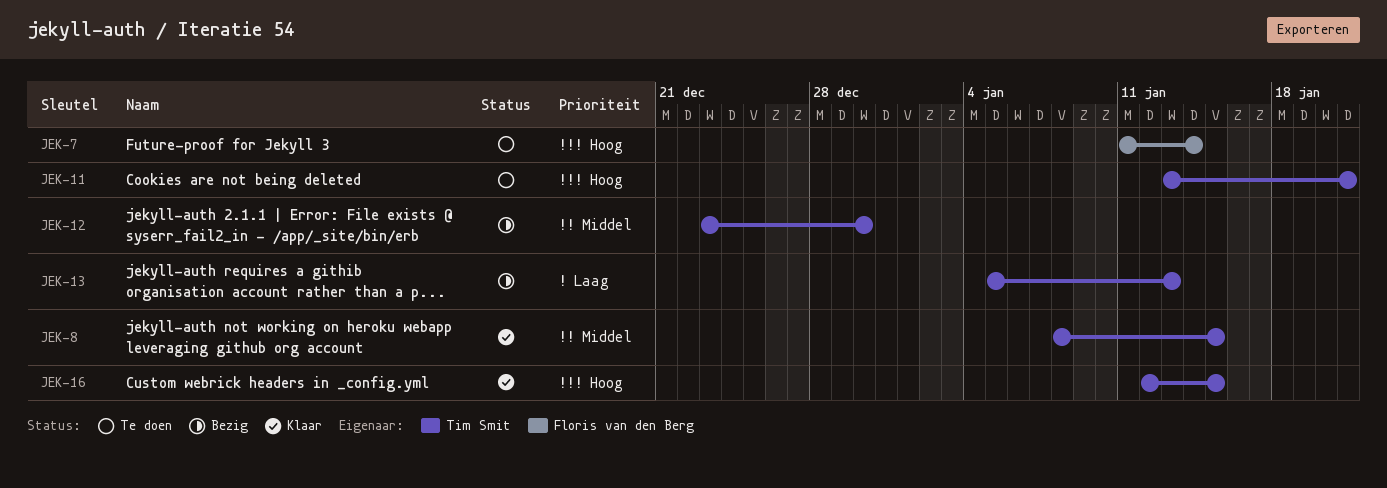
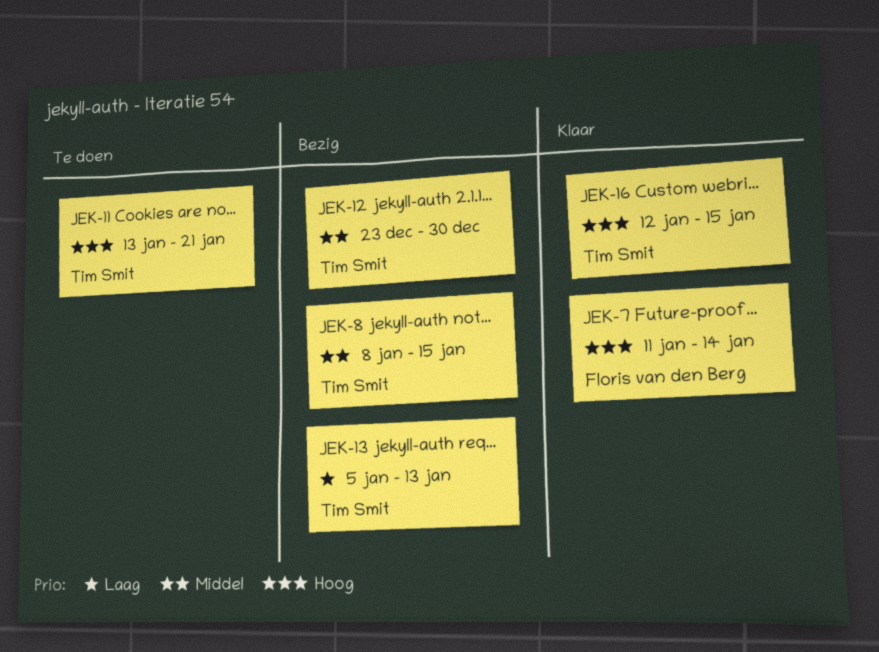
JEK-7, status: Te doen -> Klaar
JEK-8, status: Klaar -> Bezig

